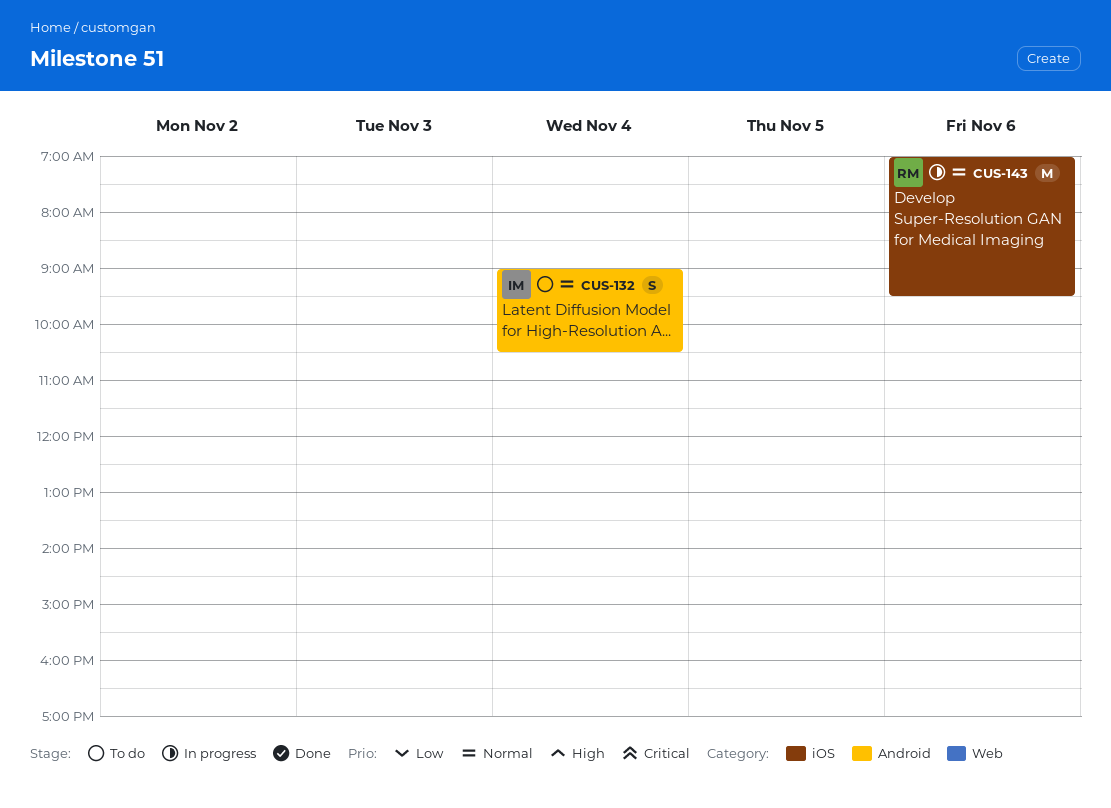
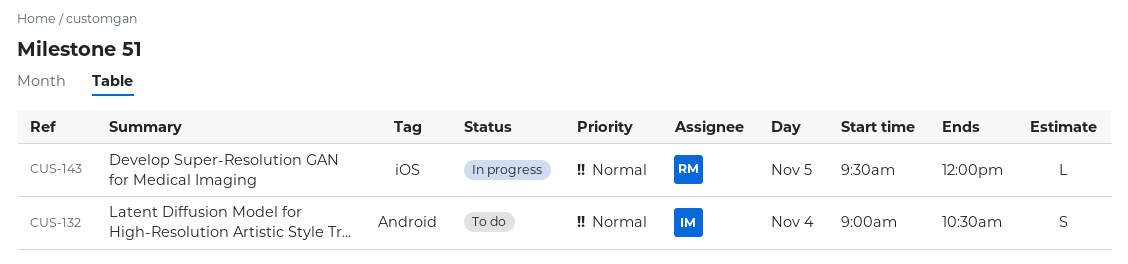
CUS-143, estimate: M -> L
CUS-143, day: Nov 6 -> Nov 5
CUS-143, begins: 07:00 -> 09:30
CUS-143, ends: 09:30 -> 12:00

